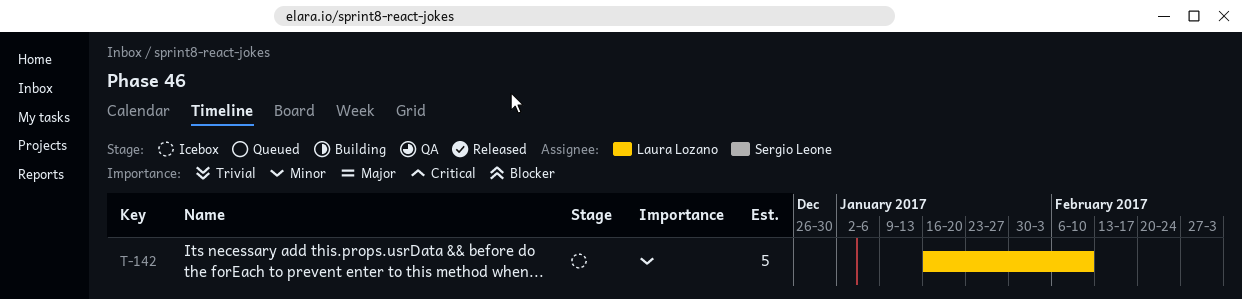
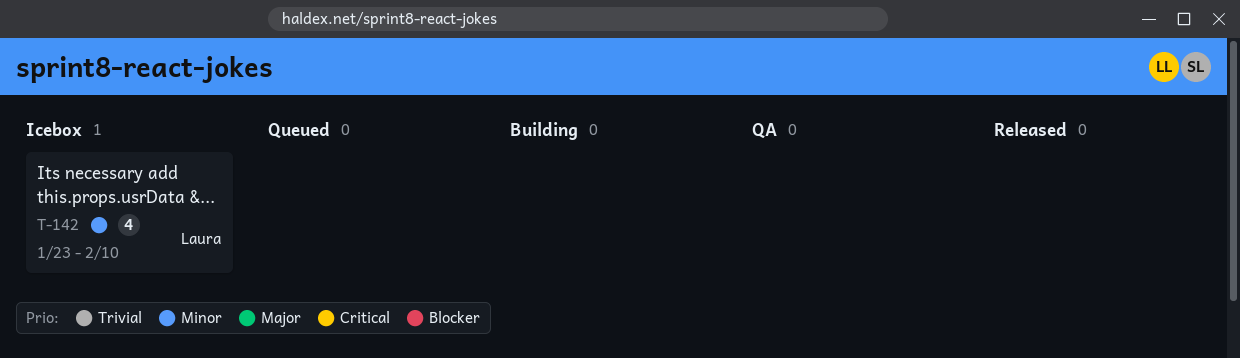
T-142, estimate: 5 -> 4
T-142, start: Jan 16 -> Jan 23

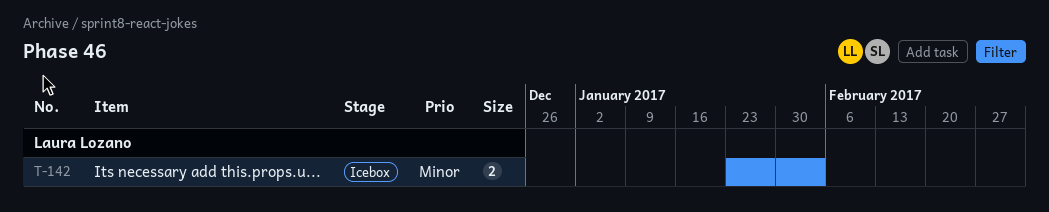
T-142, estimate: 4 -> 2
T-142, due: Feb 10 -> Feb 3

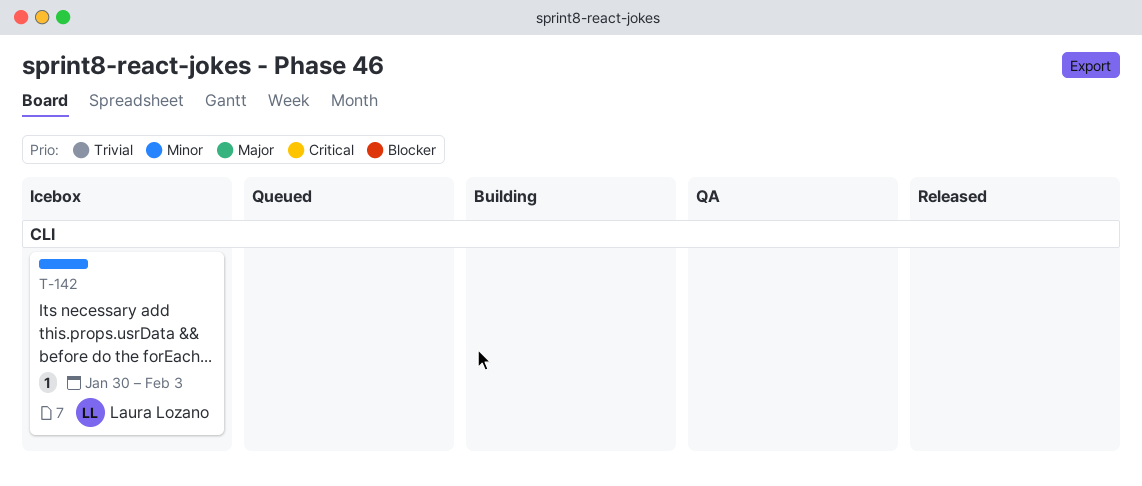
T-142, estimate: 2 -> 1
T-142, start: Jan 23 -> Jan 30

